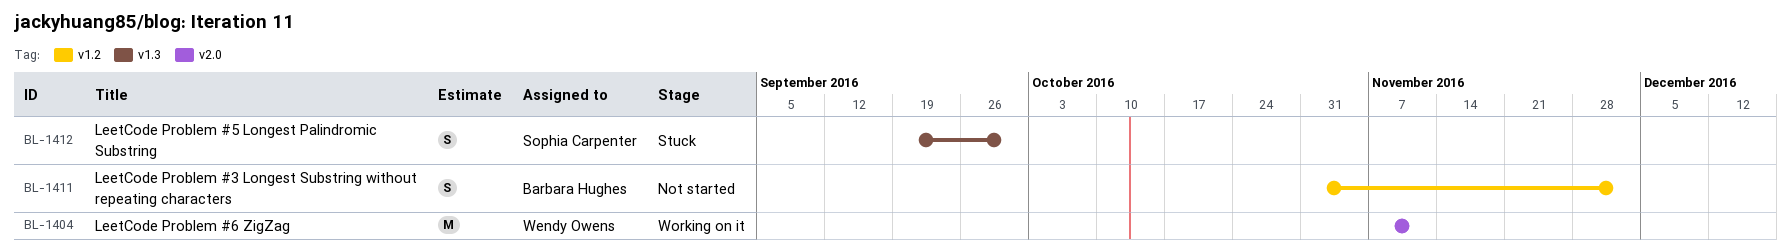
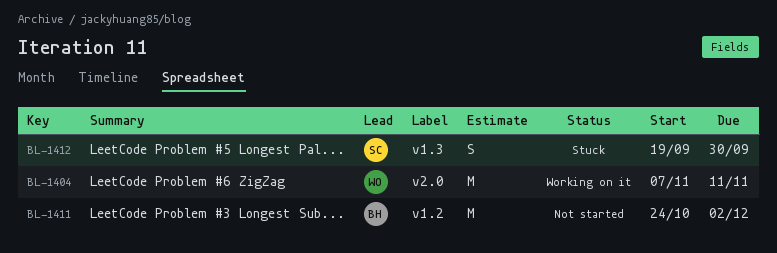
BL-1411, estimate: S -> M
BL-1411, start: Oct 31 -> Oct 24

